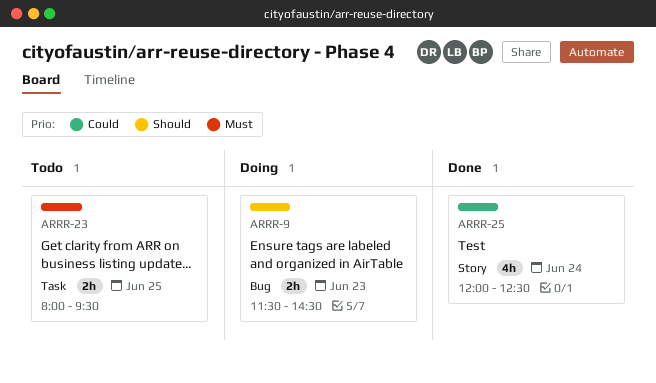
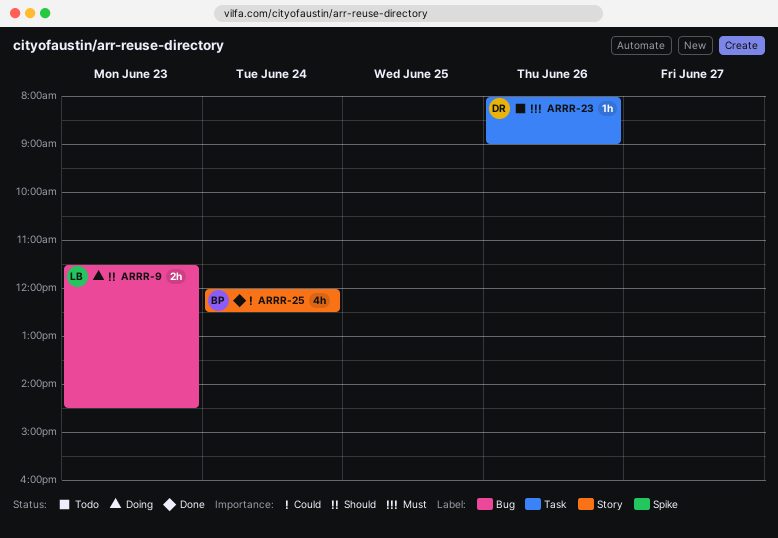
ARRR-23, estimate: 2h -> 1h
ARRR-23, day: Jun 25 -> Jun 26
ARRR-23, ends: 09:30 -> 09:00

